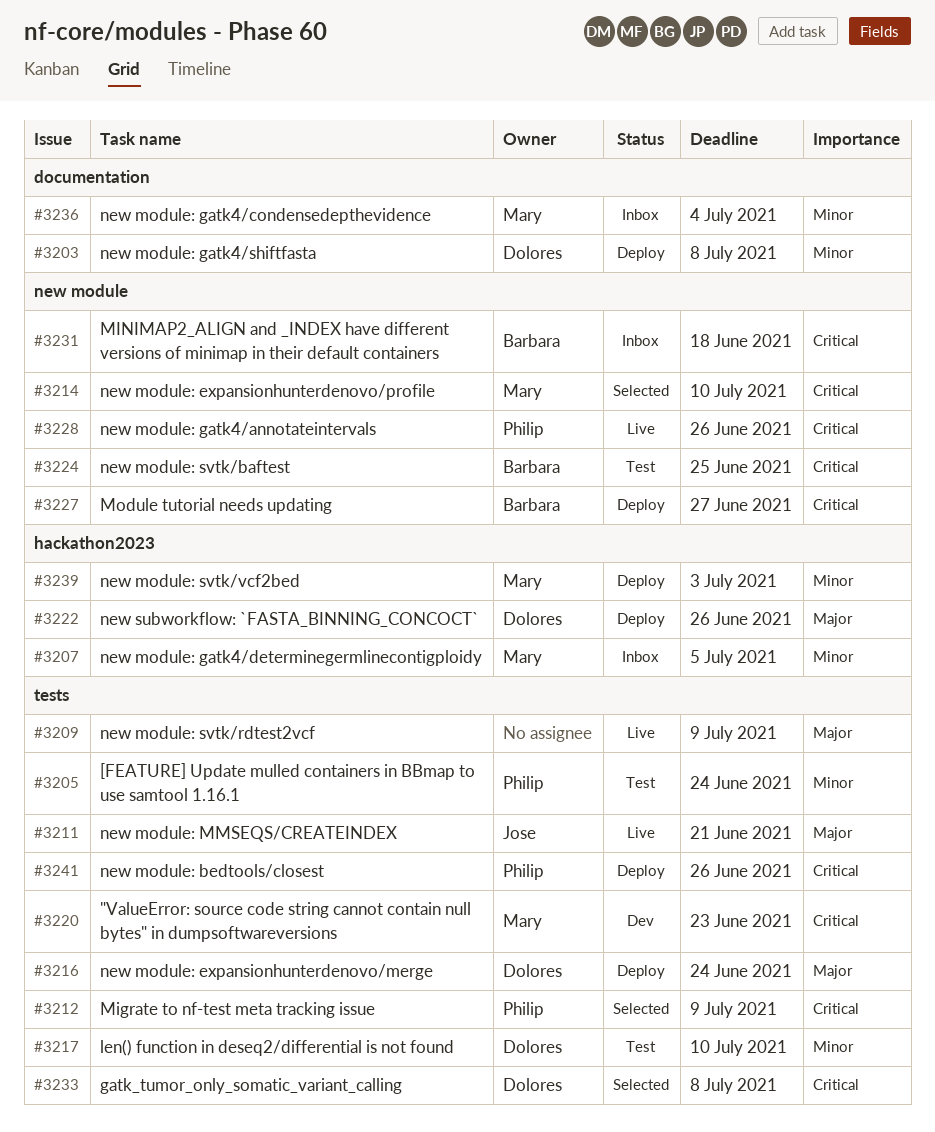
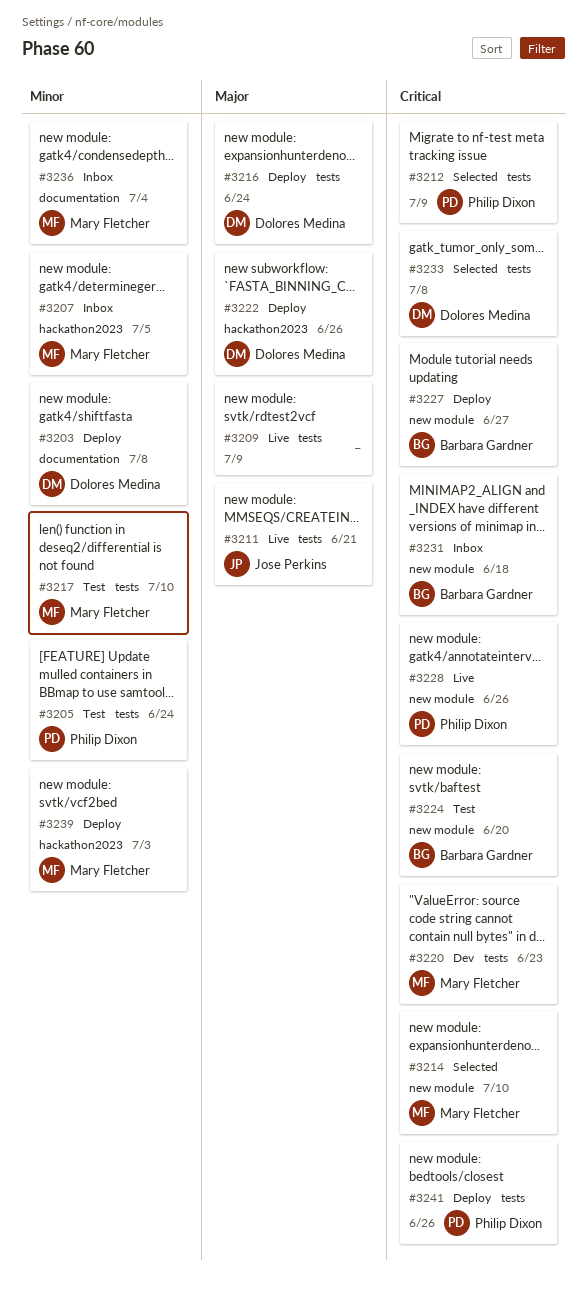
#3217, owner: Dolores Medina -> Mary Fletcher
#3224, due: Jun 25 -> Jun 20

